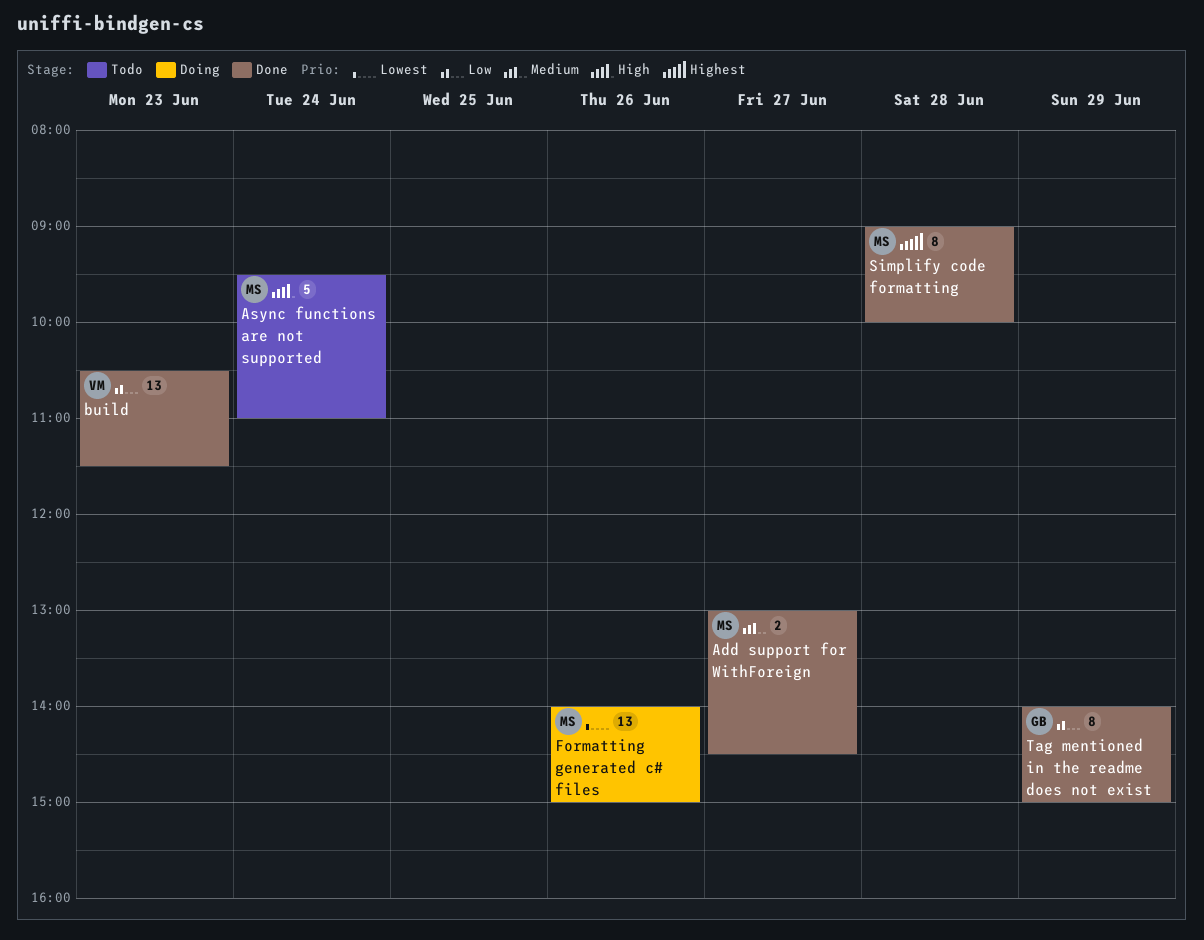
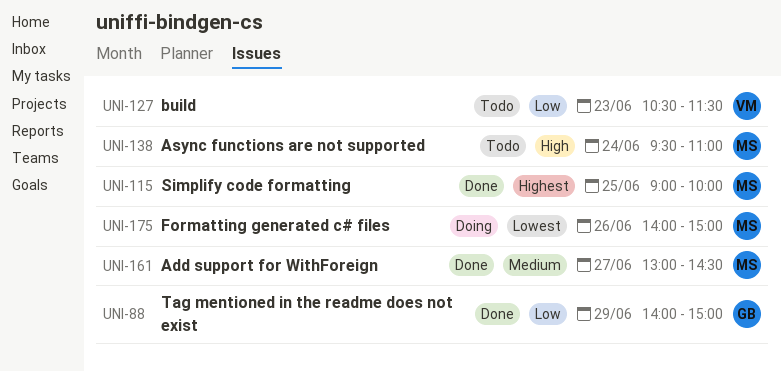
build, status: Done -> Todo
Simplify code formatting, day: Jun 28 -> Jun 25

